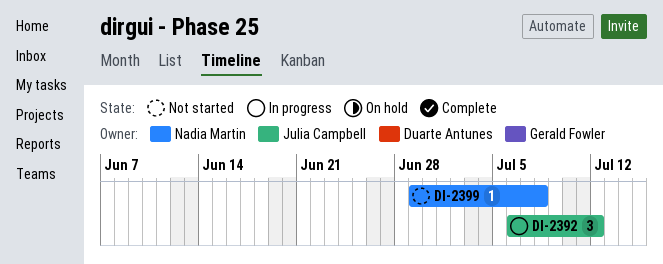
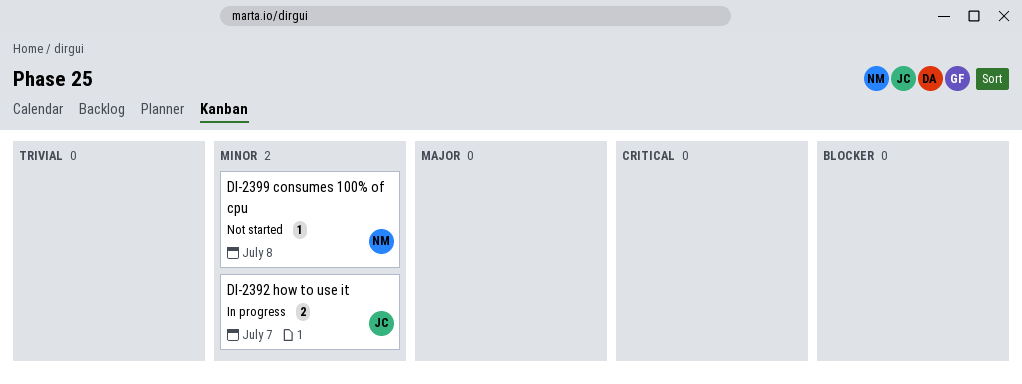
DI-2392, estimate: 3 -> 2
DI-2392, due: Jul 12 -> Jul 7

